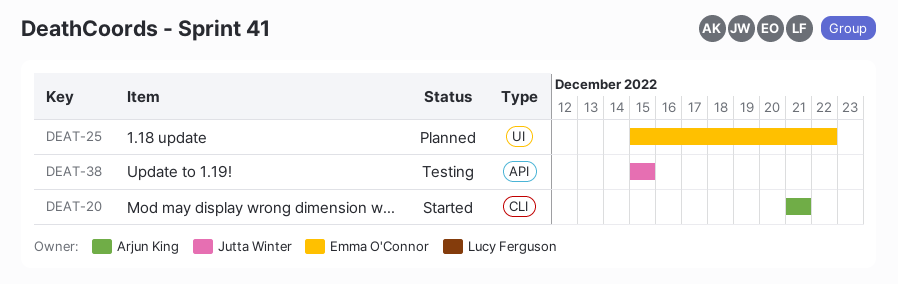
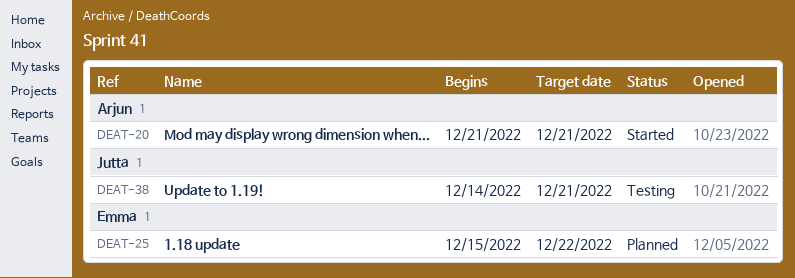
DEAT-38, start: Dec 15 -> Dec 14
DEAT-38, due: Dec 15 -> Dec 21

